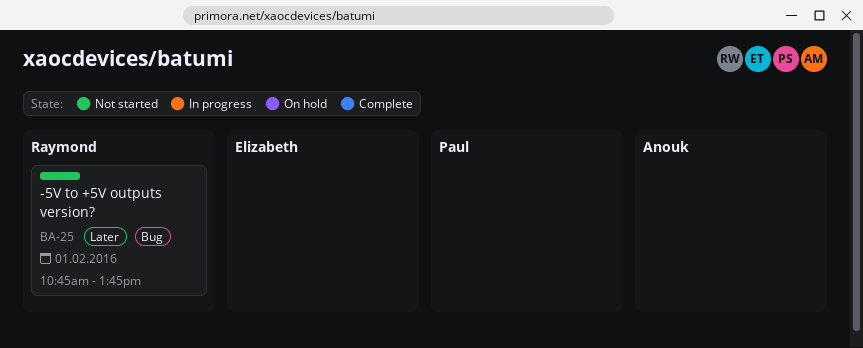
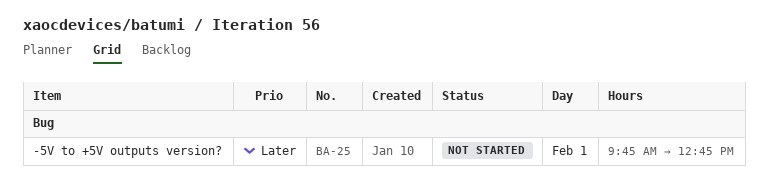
BA-25, begins: 10:45 -> 09:45
BA-25, ends: 13:45 -> 12:45

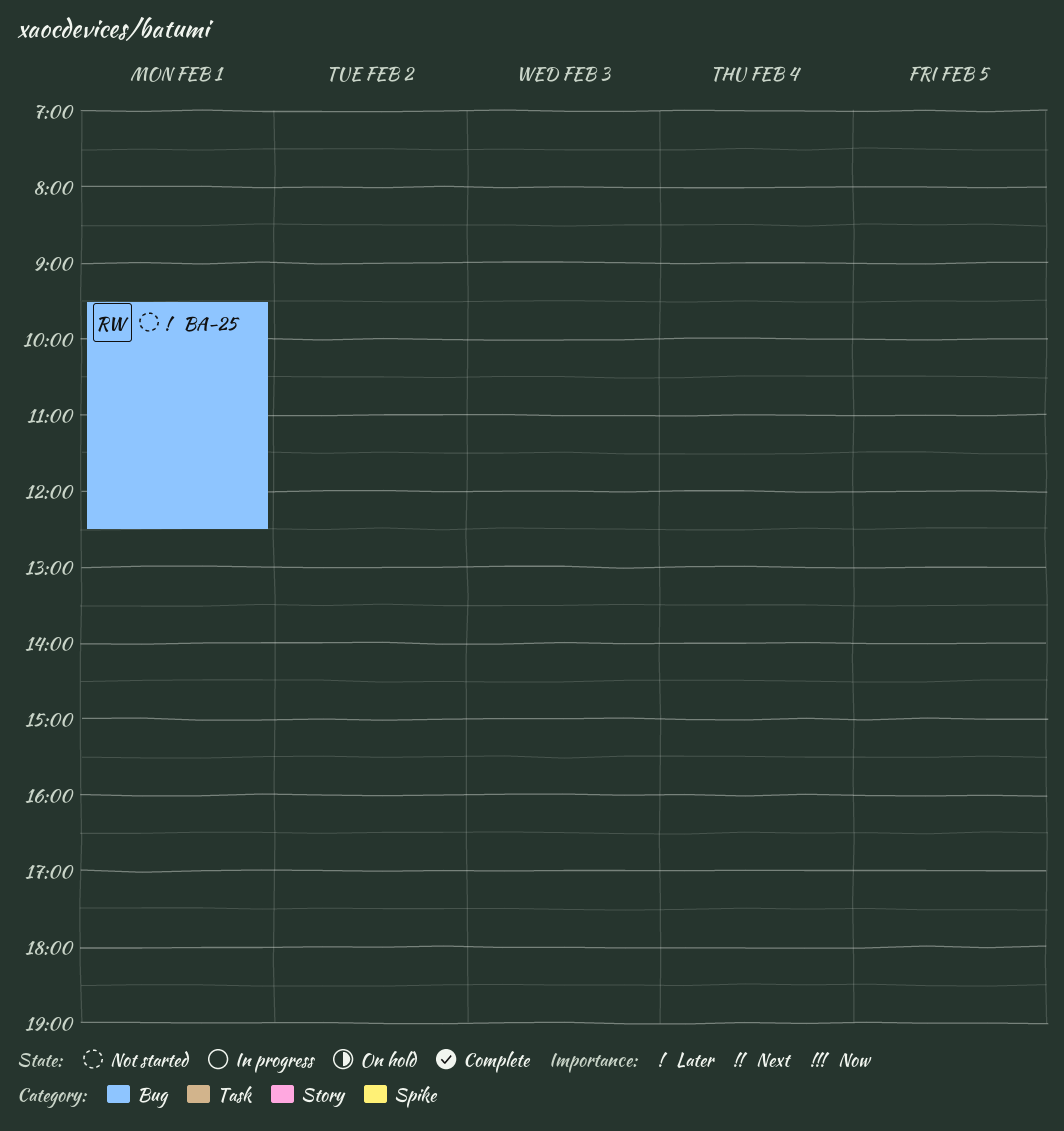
BA-25, begins: 09:45 -> 09:30
BA-25, ends: 12:45 -> 12:30

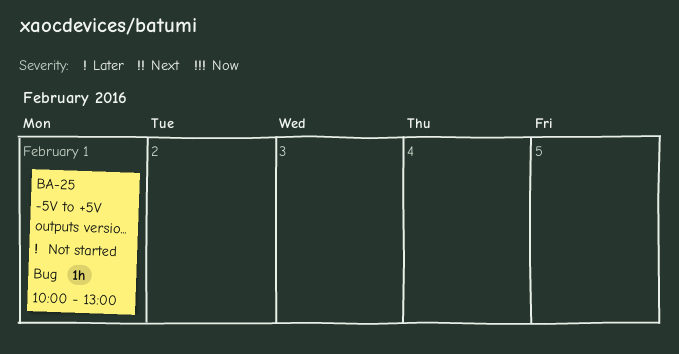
BA-25, begins: 09:30 -> 10:00
BA-25, ends: 12:30 -> 13:00

